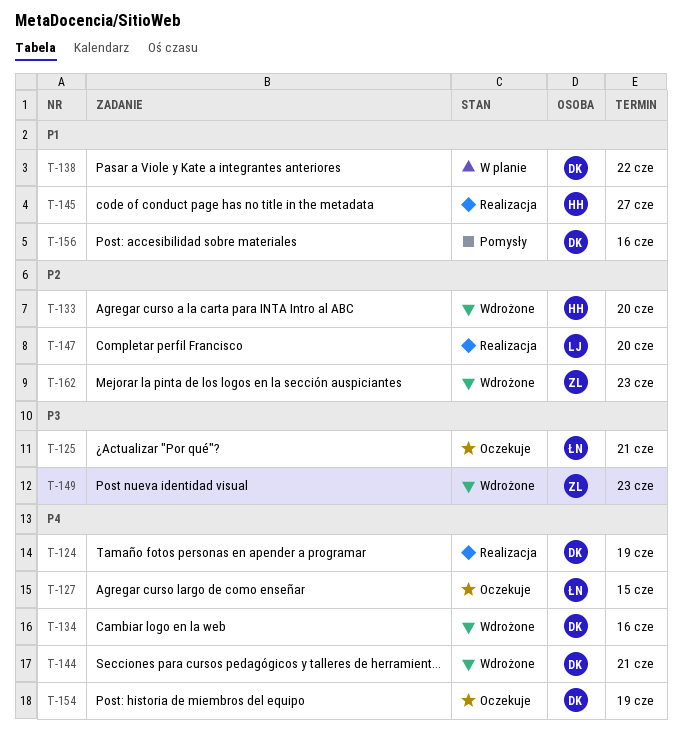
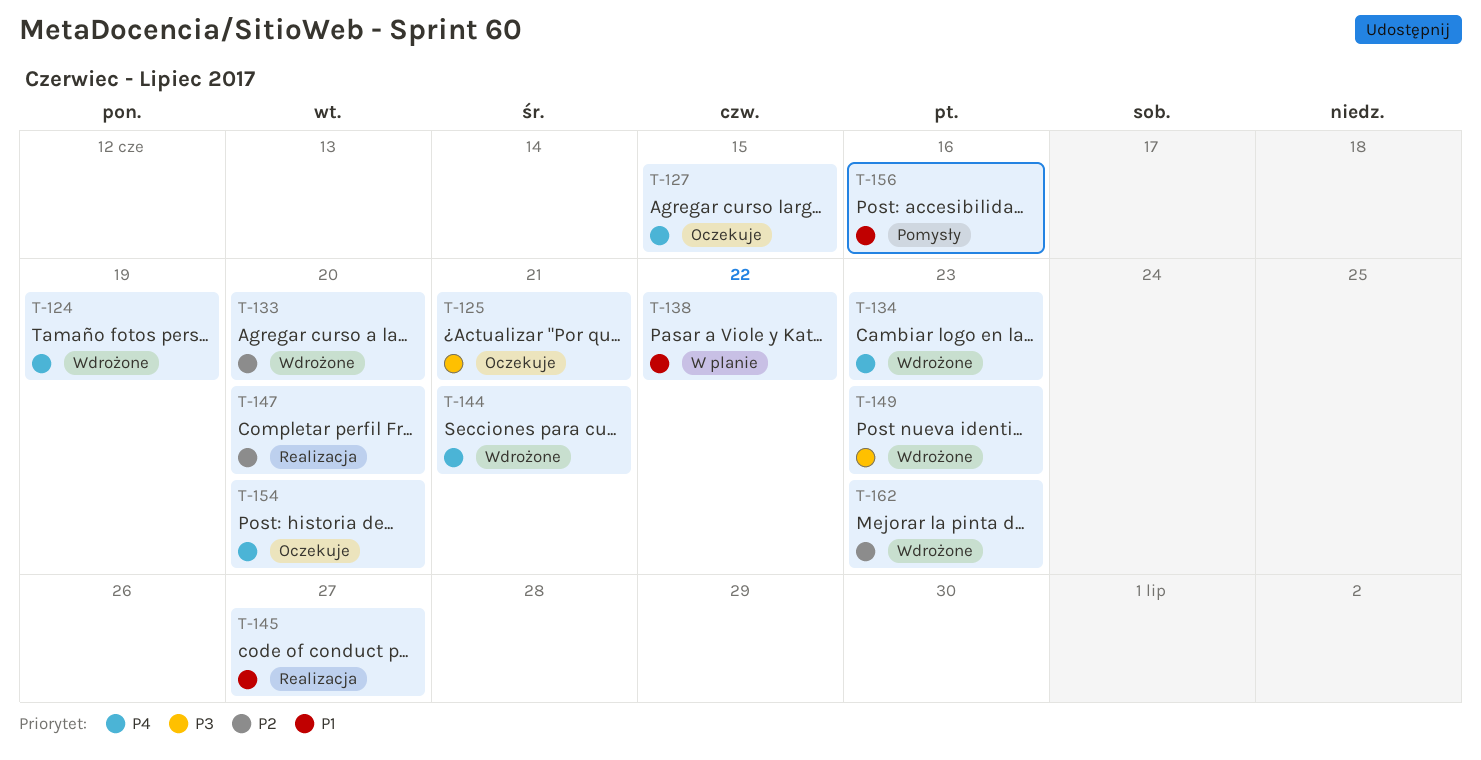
T-124, status: Realizacja -> Wdrożone
T-134, due: Jun 16 -> Jun 23
T-154, due: Jun 19 -> Jun 20

